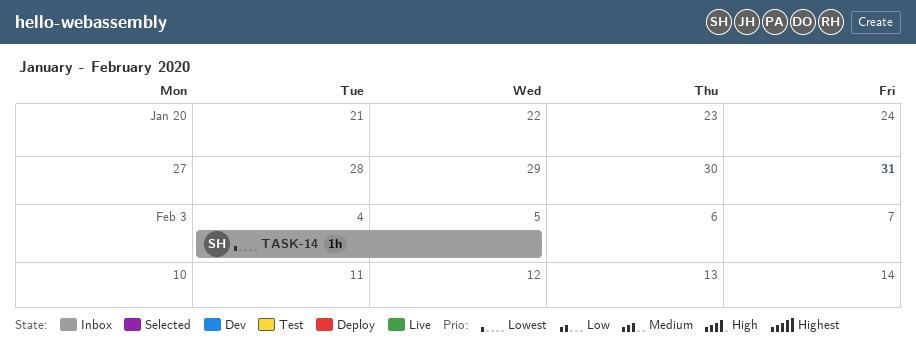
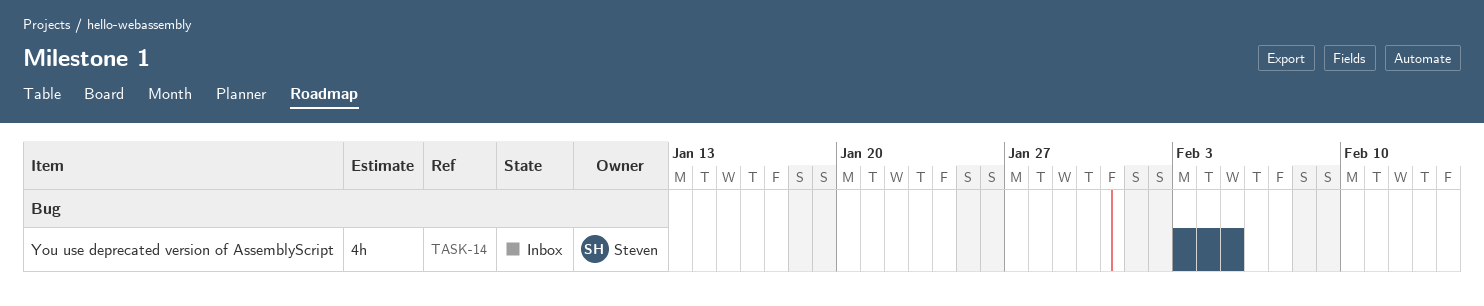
TASK-14, estimate: 1h -> 4h
TASK-14, start: Feb 4 -> Feb 3

